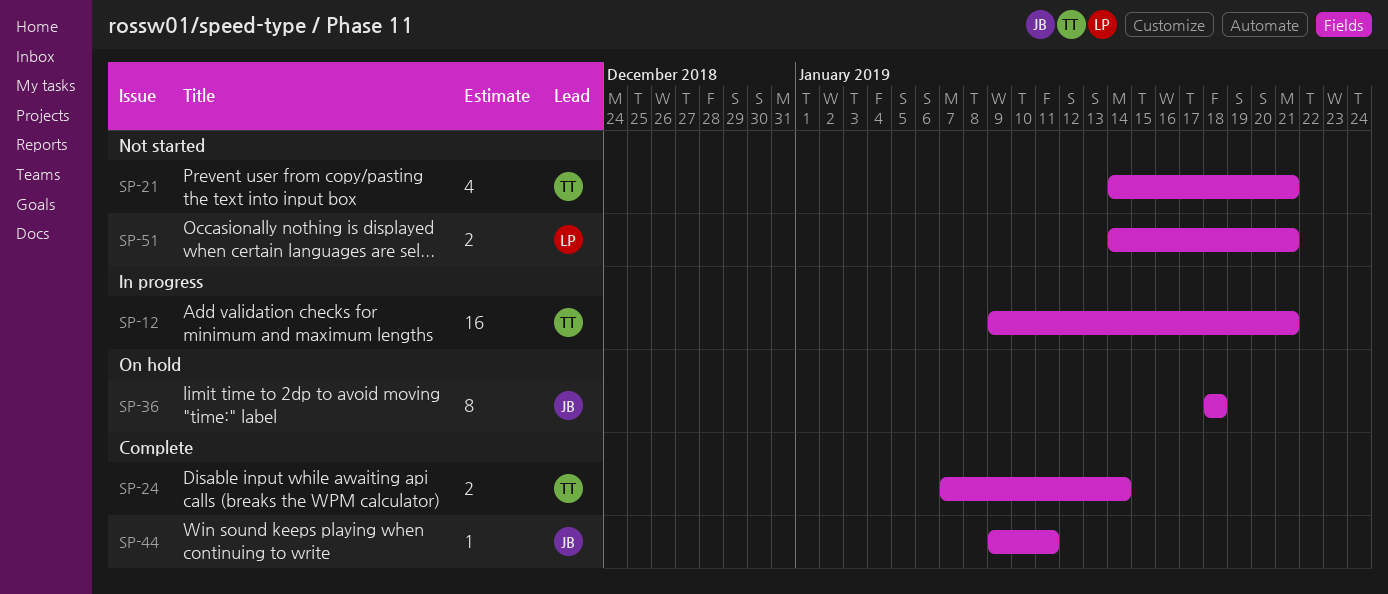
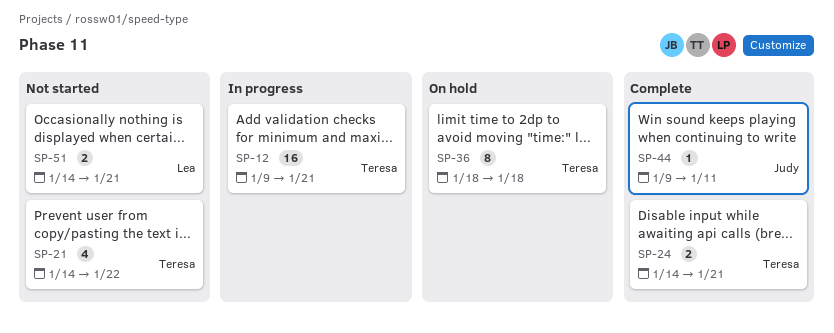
SP-21, due: Jan 21 -> Jan 22
SP-24, start: Jan 7 -> Jan 14
SP-24, due: Jan 14 -> Jan 21
SP-36, owner: Judy -> Teresa

